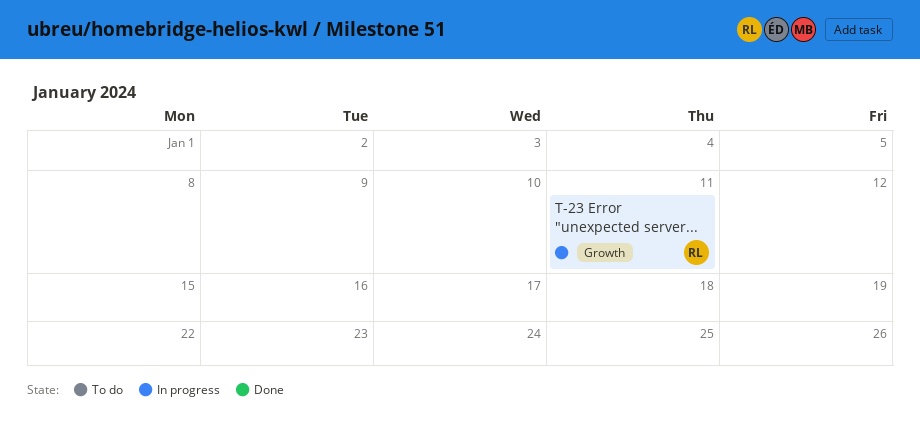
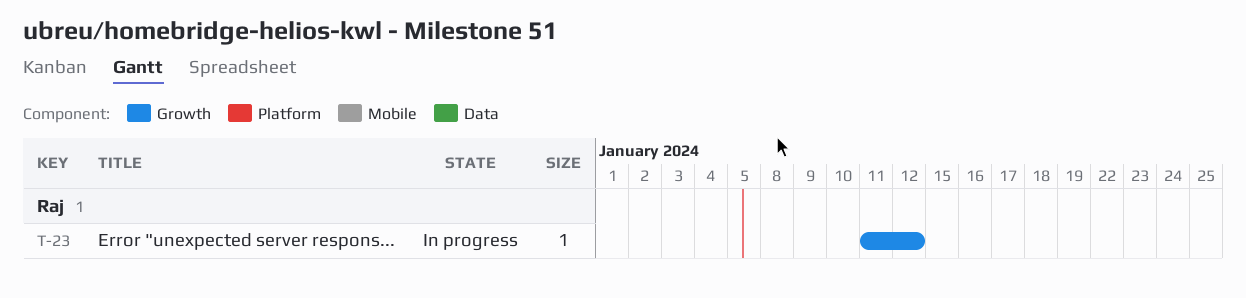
T-23, due: Jan 11 -> Jan 12

